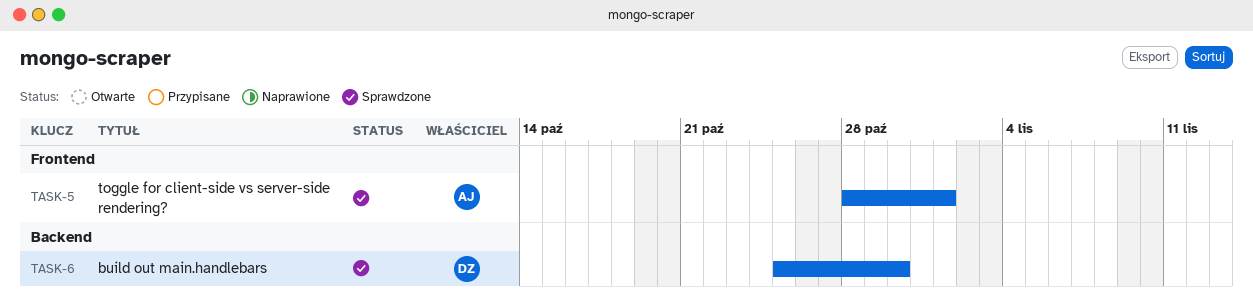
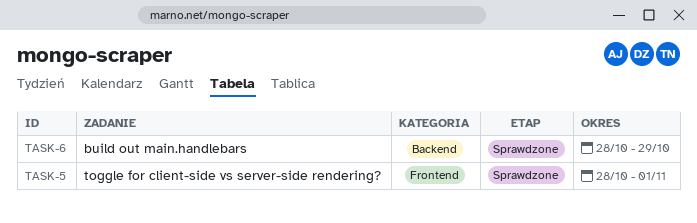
TASK-6, start: Oct 25 -> Oct 28
TASK-6, due: Oct 30 -> Oct 29

